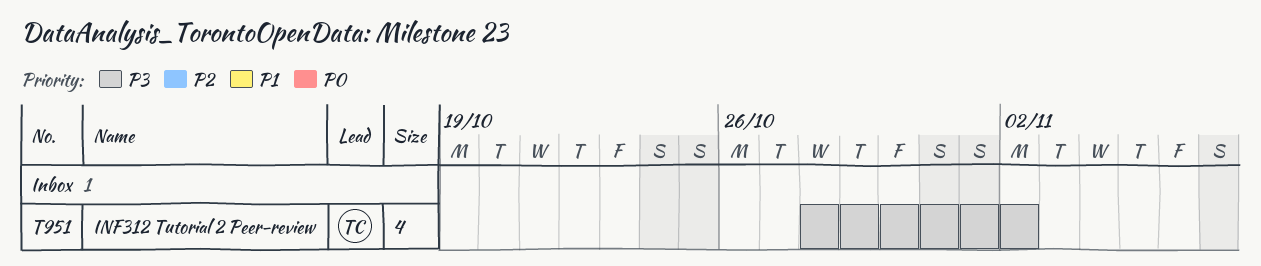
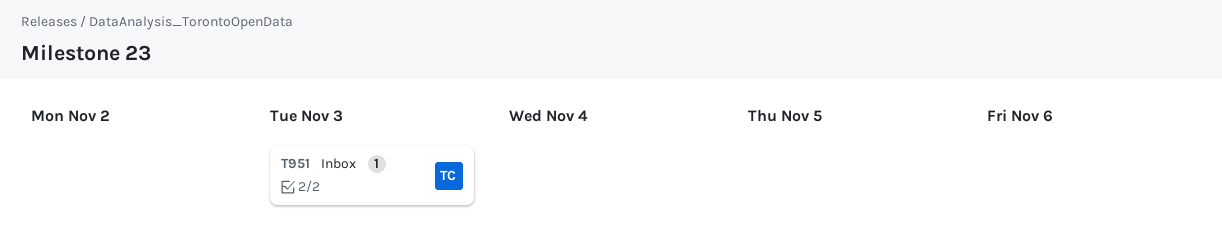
T951, estimate: 4 -> 1
T951, due: Nov 2 -> Nov 3

